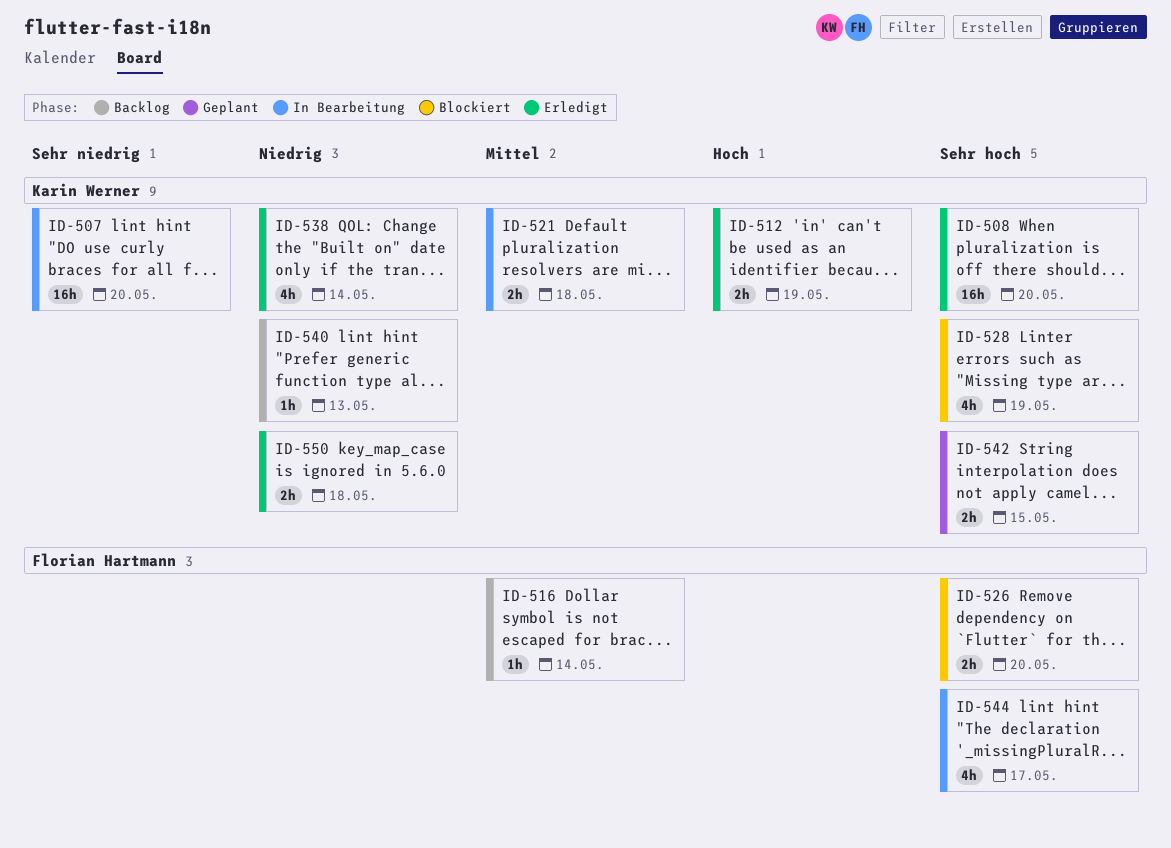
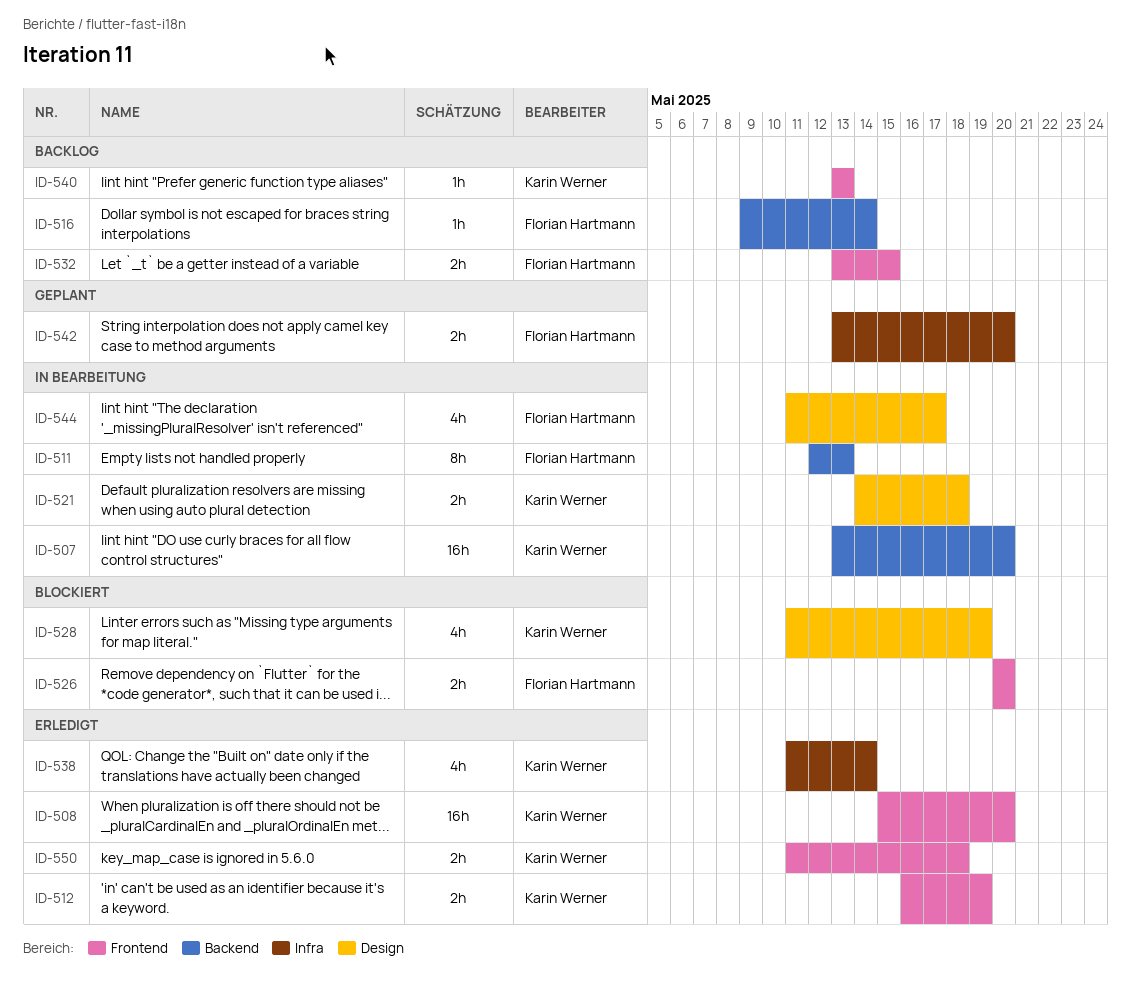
ID-511: none -> present
ID-532: none -> present
ID-542, owner: Karin Werner -> Florian Hartmann
ID-542, due: May 15 -> May 20

